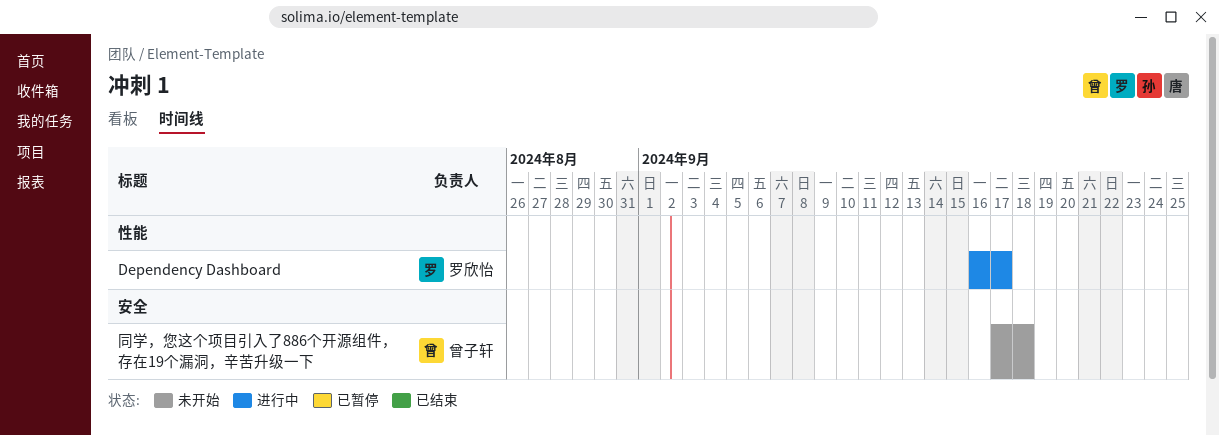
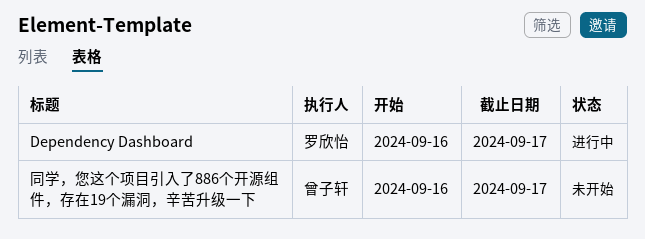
同学，您这个项目引入了886个开源组件，存在19个漏洞，辛苦升级一下, start: Sep 17 -> Sep 16
同学，您这个项目引入了886个开源组件，存在19个漏洞，辛苦升级一下, due: Sep 18 -> Sep 17

